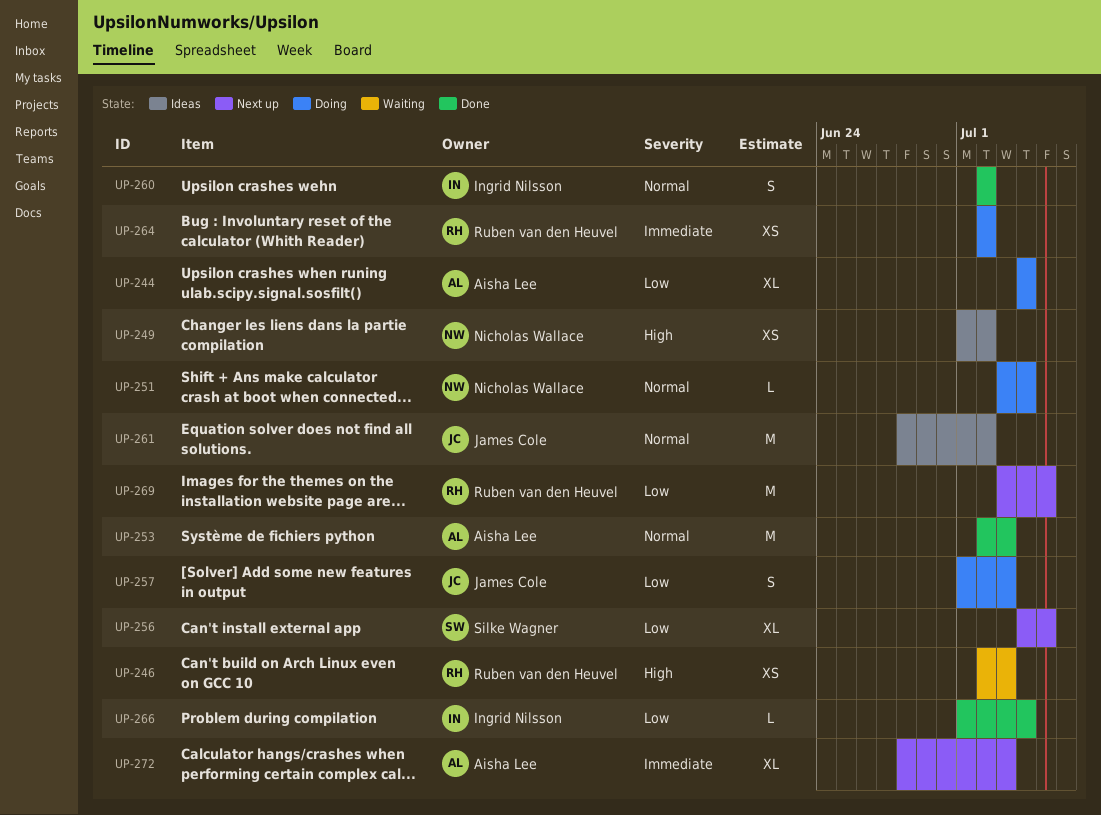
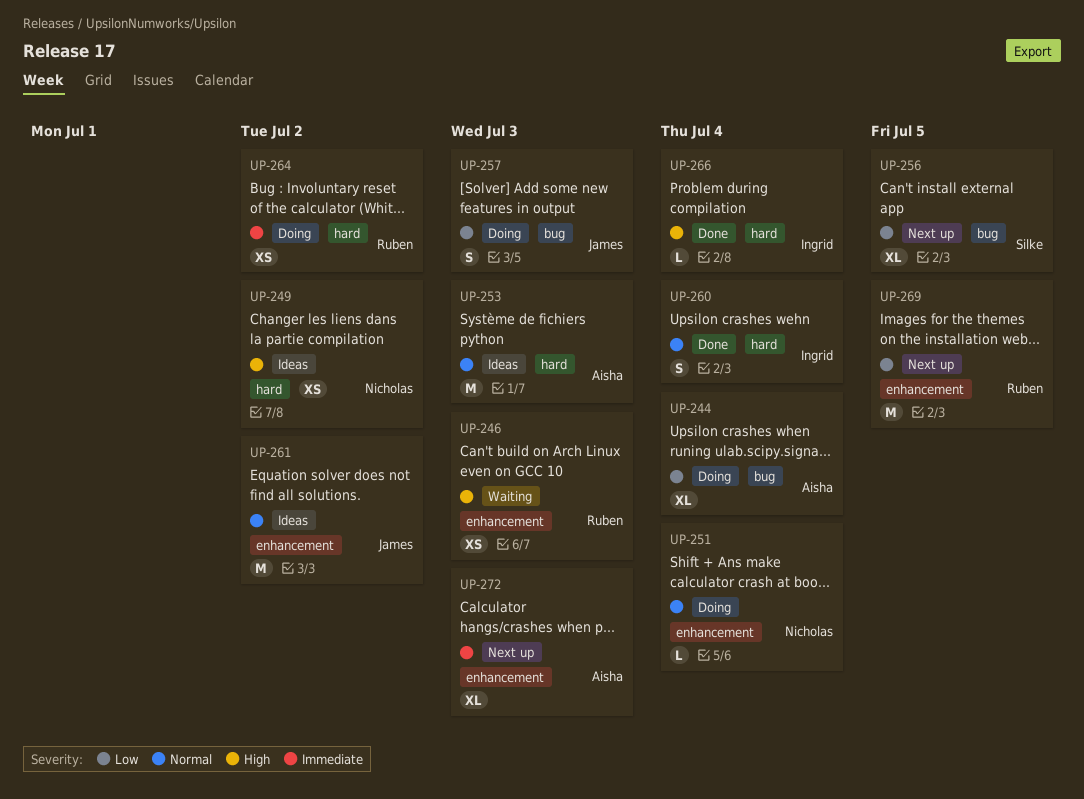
UP-253, status: Done -> Ideas
UP-260, due: Jul 2 -> Jul 4
UP-266, priority: Low -> High

